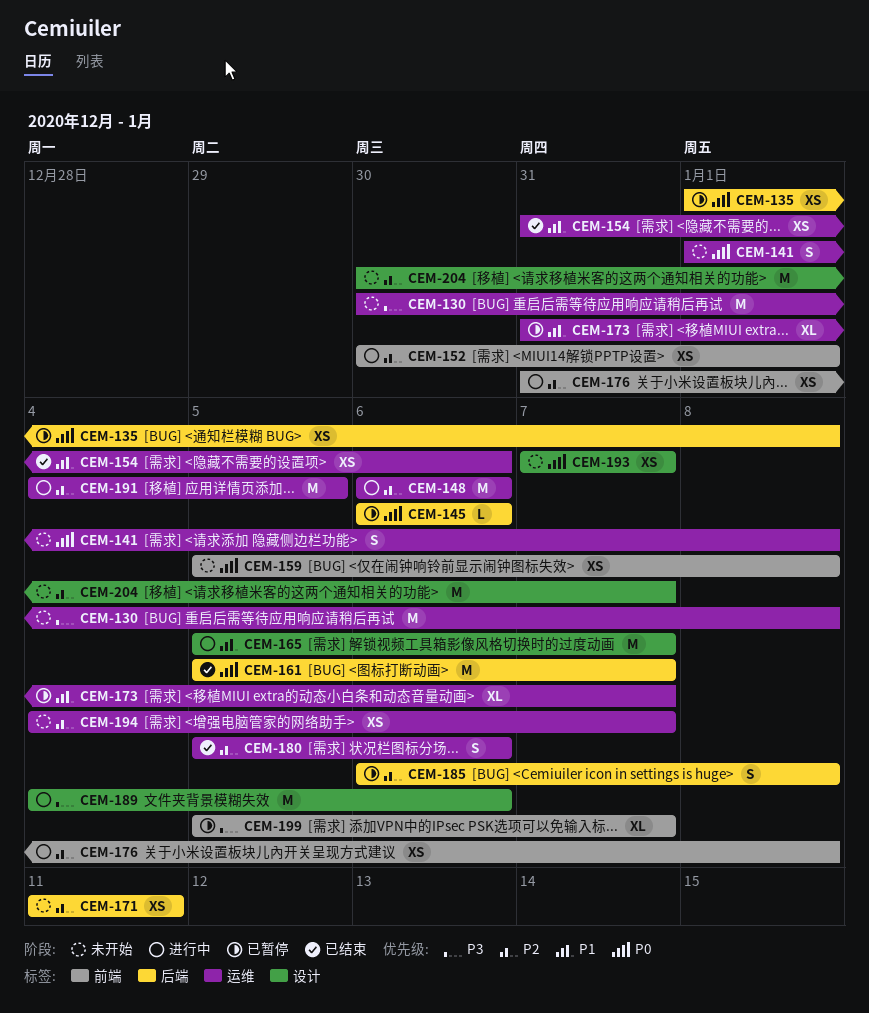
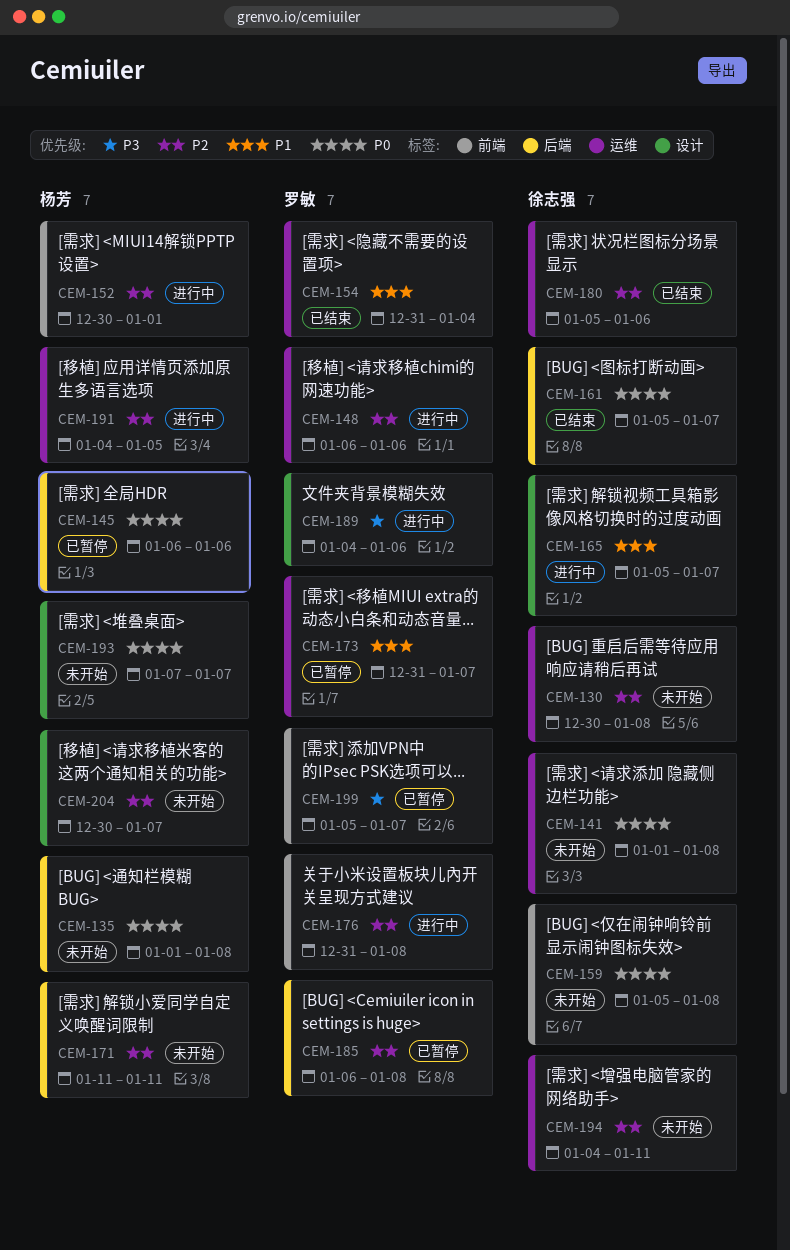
CEM-130, priority: P3 -> P2
CEM-135, status: 已暂停 -> 未开始
CEM-154, due: Jan 6 -> Jan 4
CEM-194, due: Jan 7 -> Jan 11

